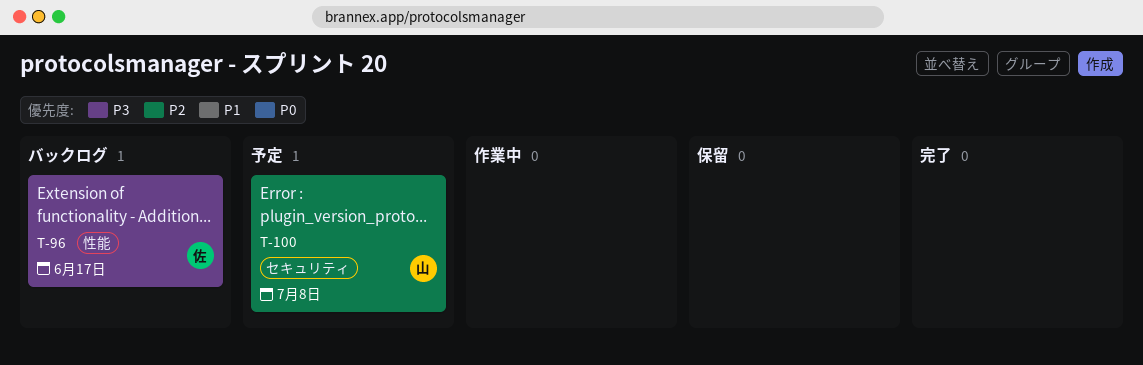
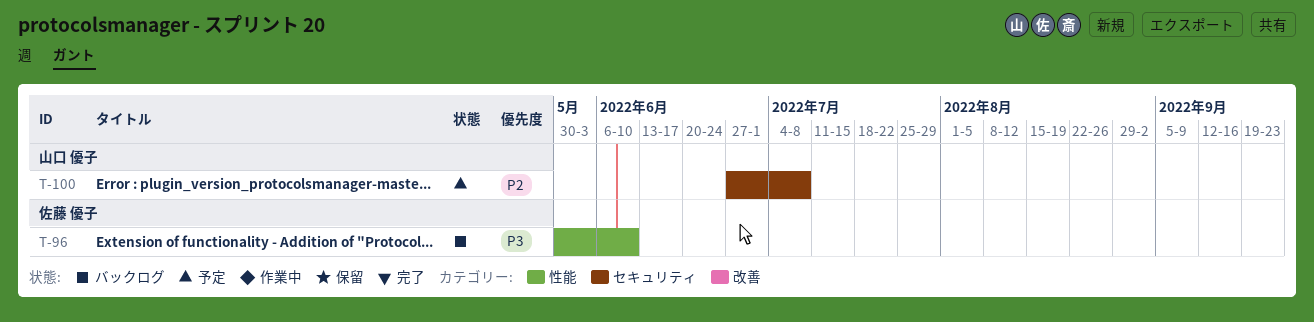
T-96, due: Jun 17 -> Jun 10

